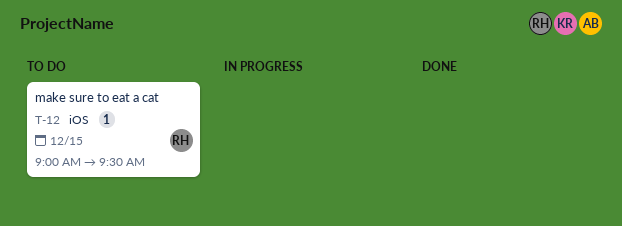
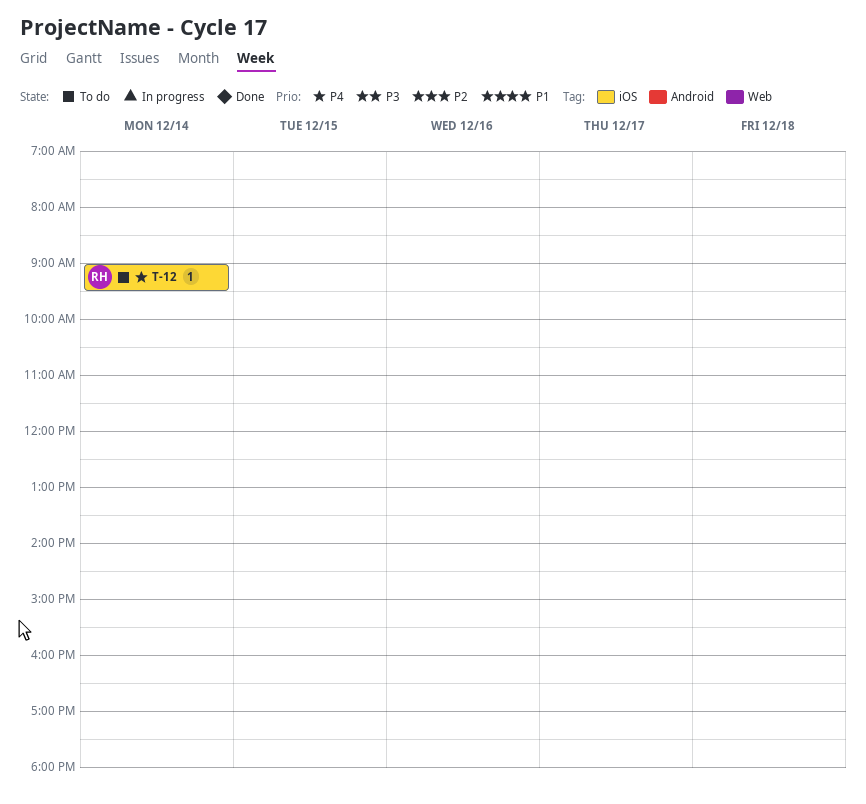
T-12, day: Dec 15 -> Dec 14

